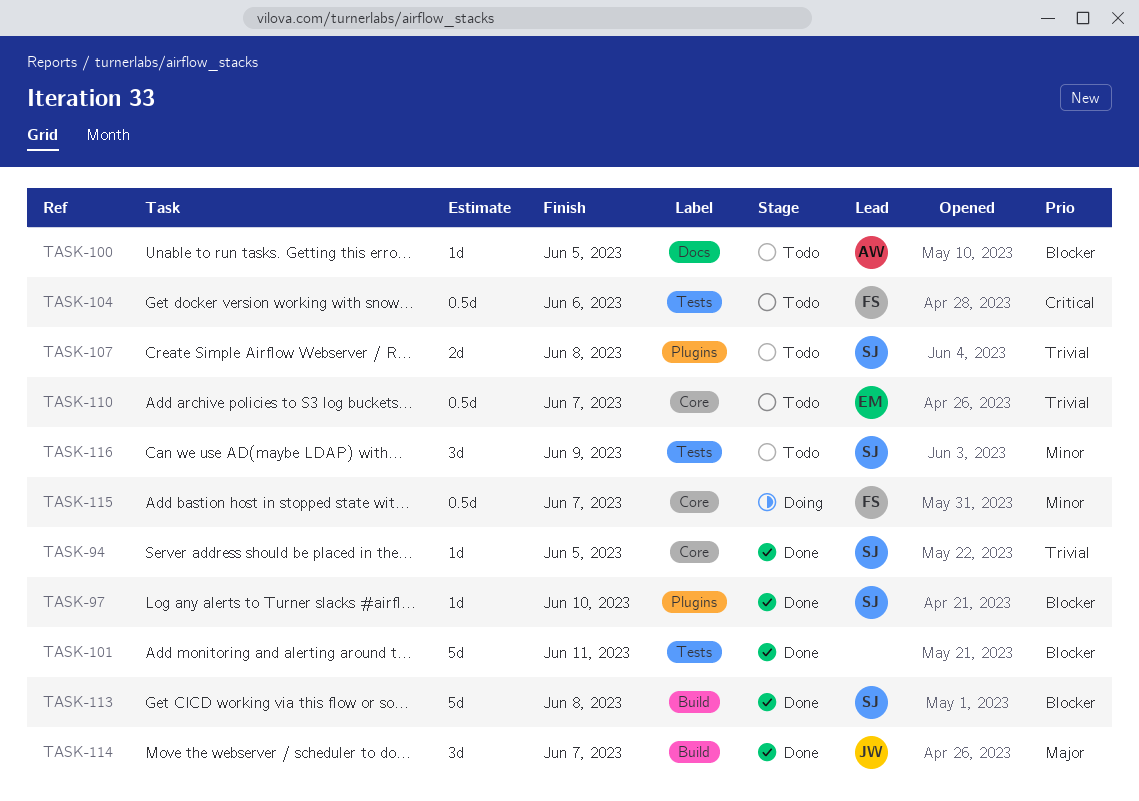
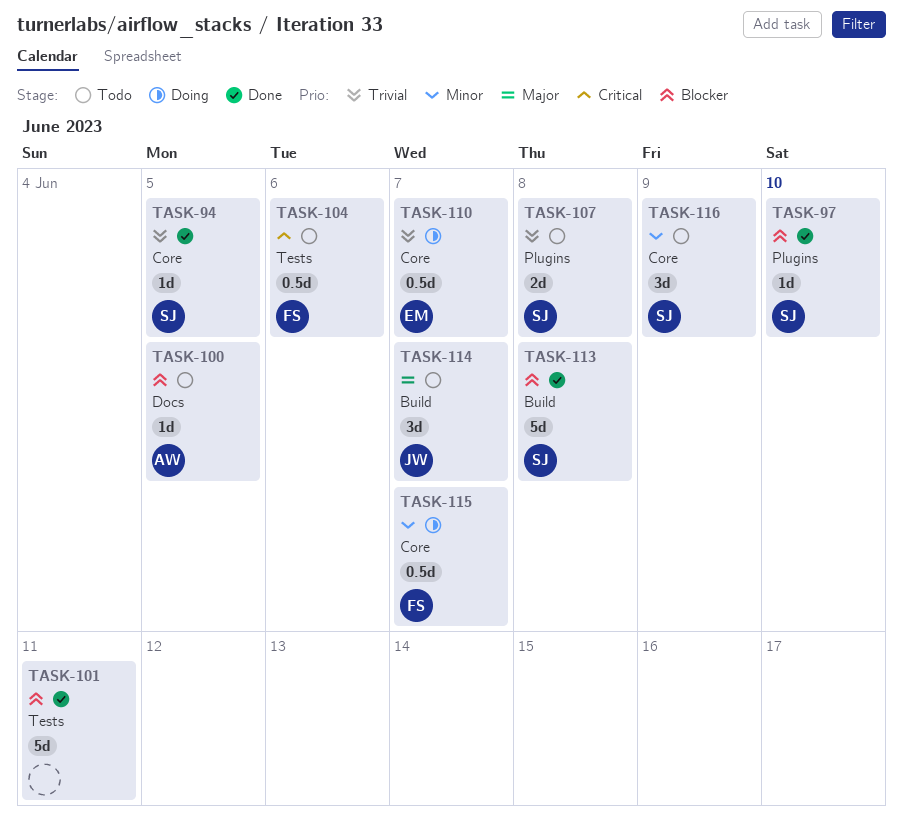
TASK-110, status: Todo -> Doing
TASK-114, status: Done -> Todo
TASK-116, label: Tests -> Core

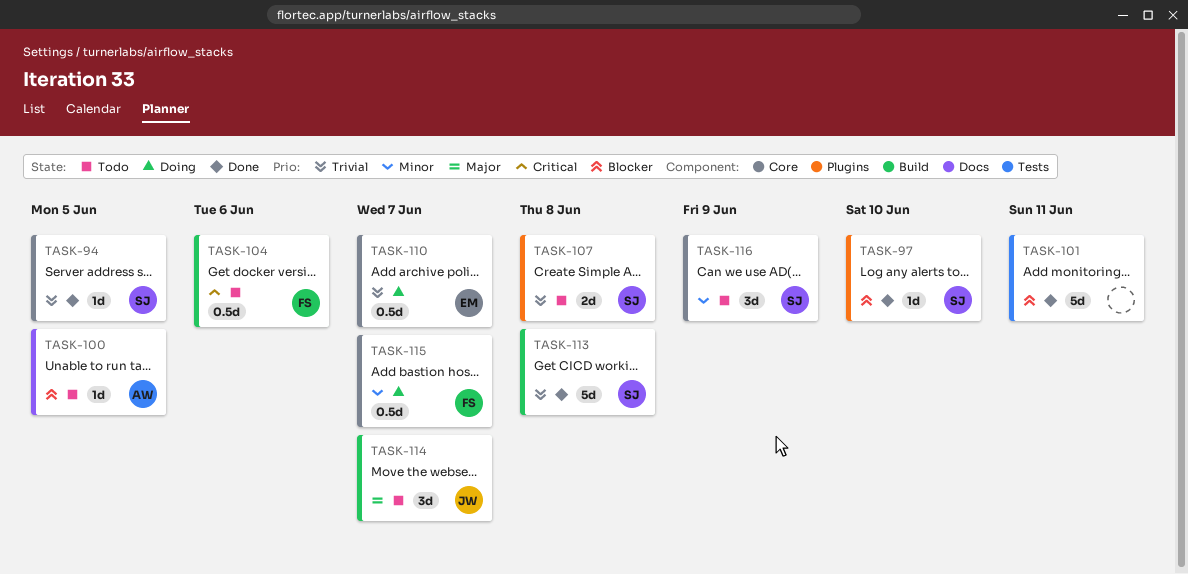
TASK-104, label: Tests -> Build
TASK-113, priority: Blocker -> Trivial

